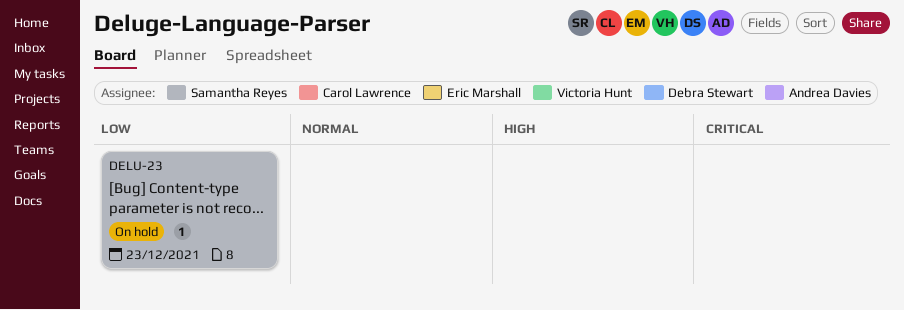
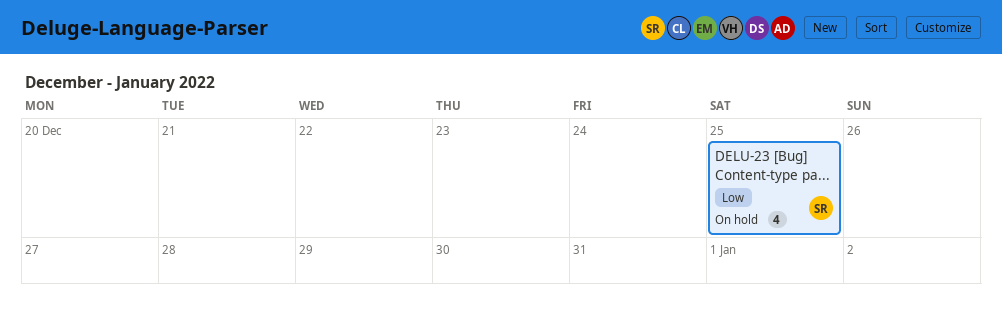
DELU-23, estimate: 1 -> 4
DELU-23, due: Dec 23 -> Dec 25

